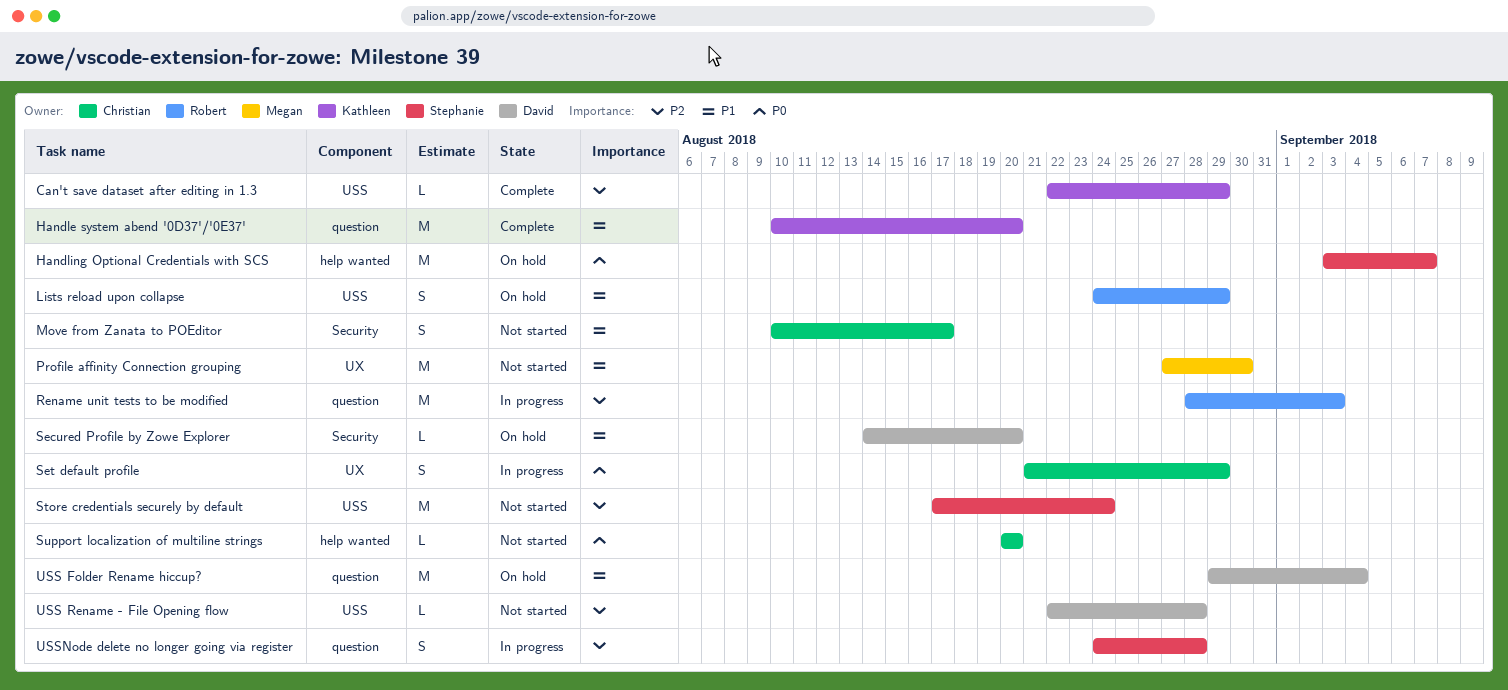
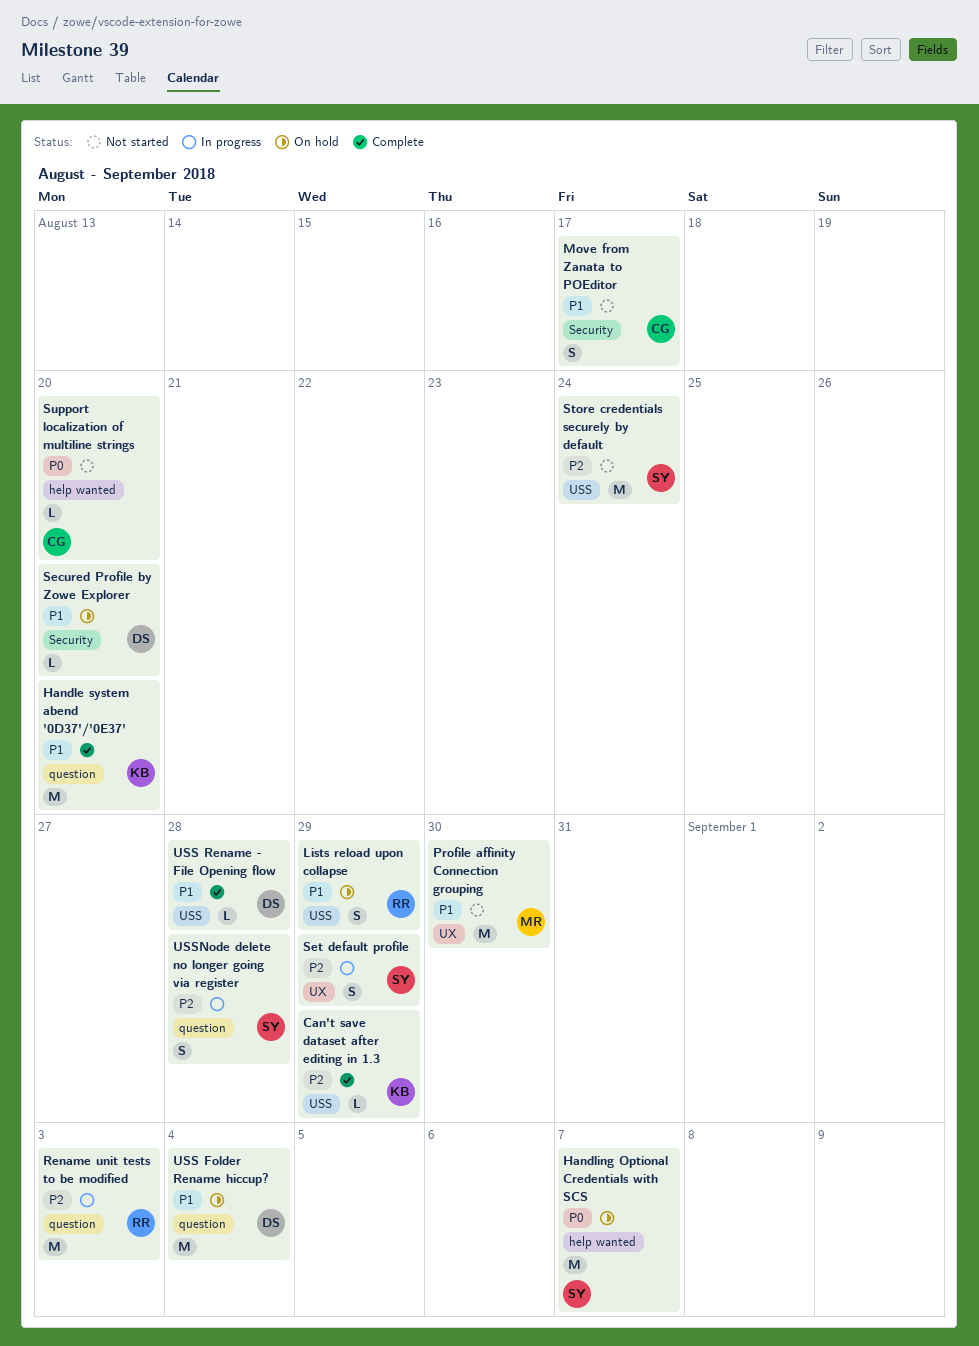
Set default profile, owner: Christian -> Stephanie
Set default profile, priority: P0 -> P2
USS Rename - File Opening flow, status: Not started -> Complete
USS Rename - File Opening flow, priority: P2 -> P1

